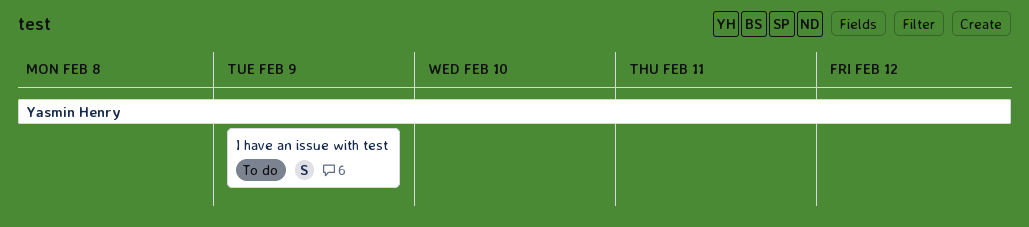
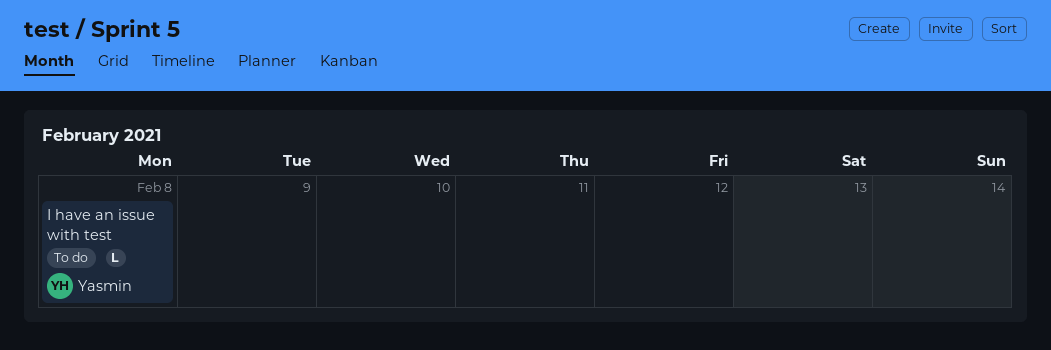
I have an issue with test, estimate: S -> L
I have an issue with test, due: Feb 9 -> Feb 8

